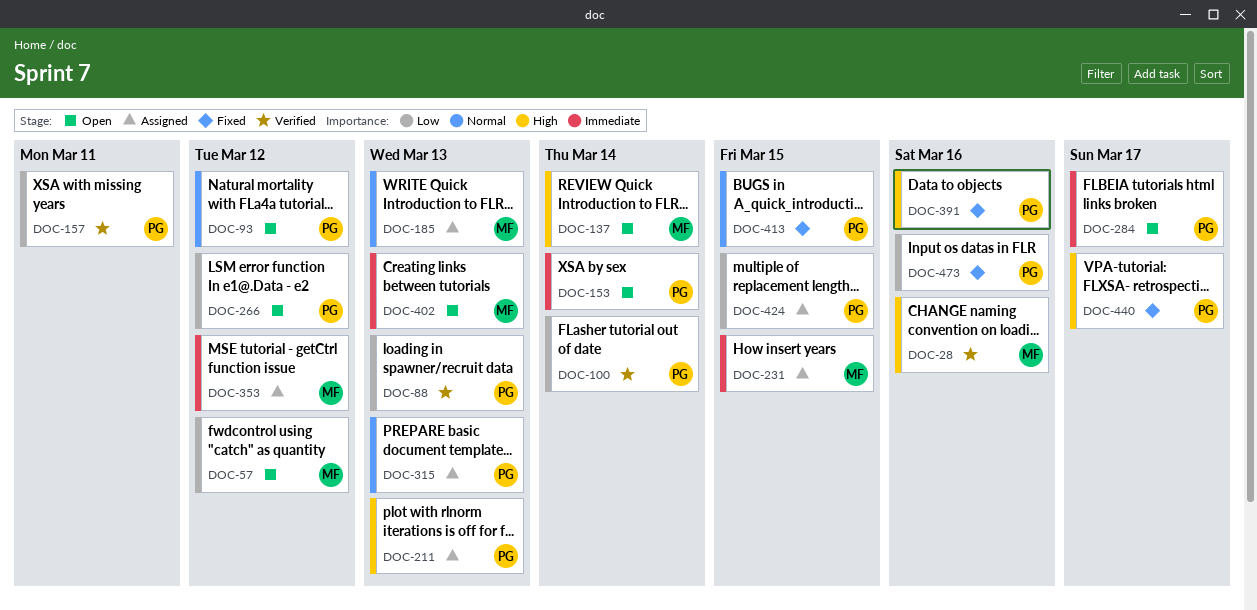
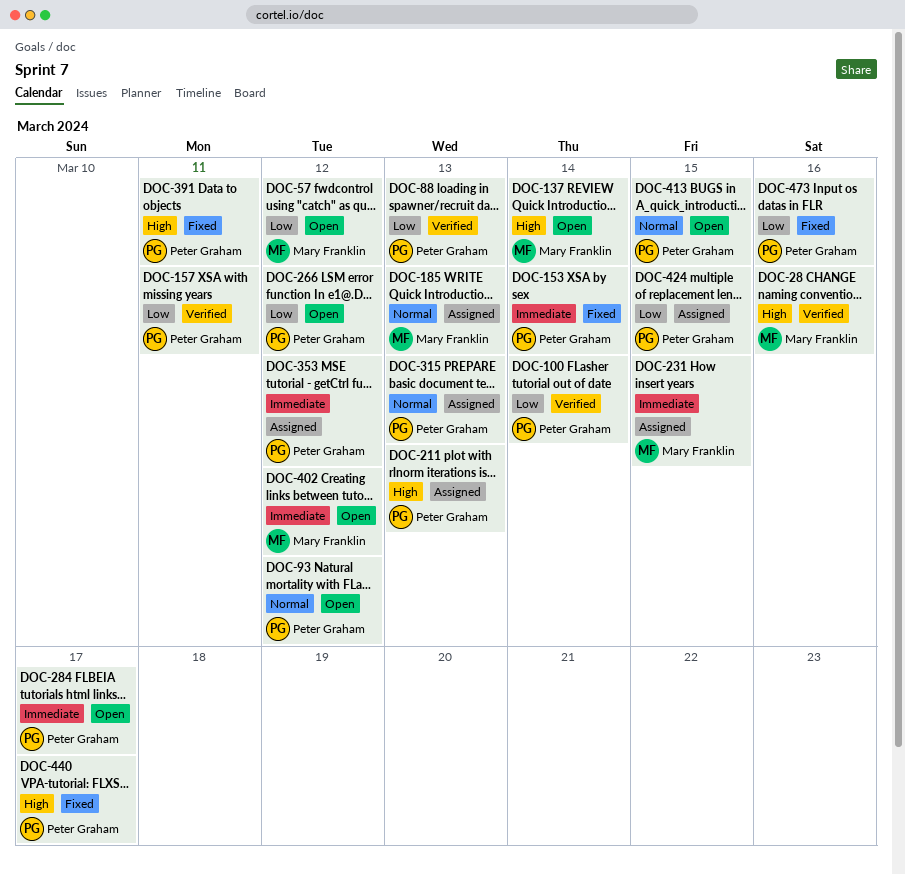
DOC-153, status: Open -> Fixed
DOC-353, owner: Mary Franklin -> Peter Graham
DOC-391, due: Mar 16 -> Mar 11
DOC-402, due: Mar 13 -> Mar 12
DOC-413, status: Fixed -> Open

